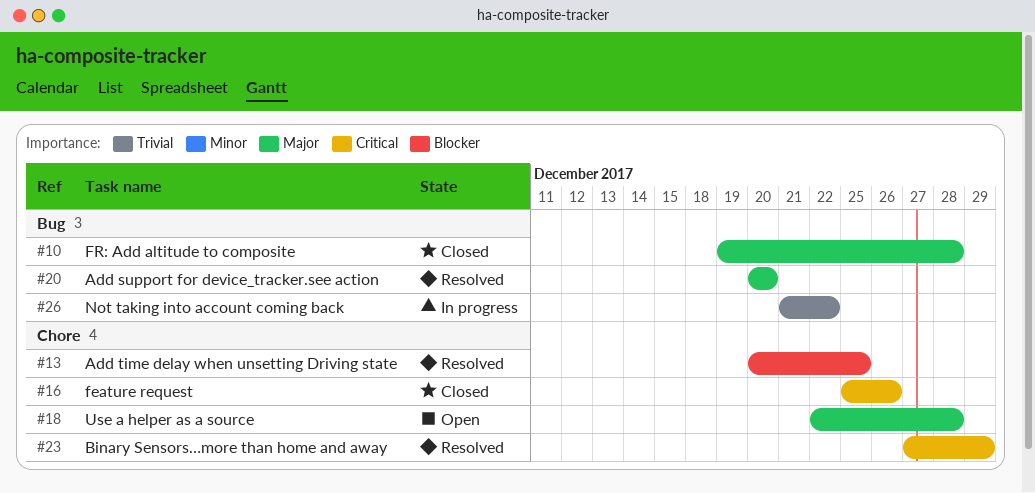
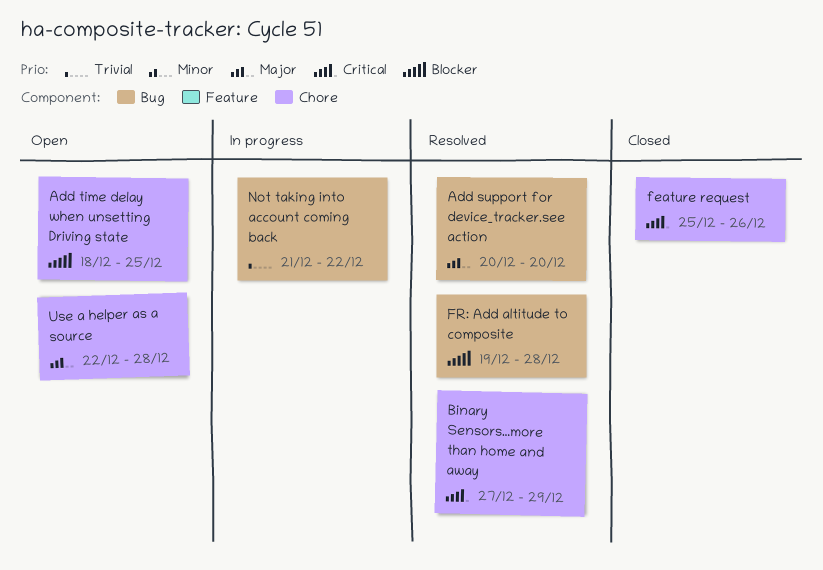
Add time delay when unsetting Driving state, status: Resolved -> Open
Add time delay when unsetting Driving state, start: Dec 20 -> Dec 18
FR: Add altitude to composite, status: Closed -> Resolved
FR: Add altitude to composite, priority: Major -> Blocker

